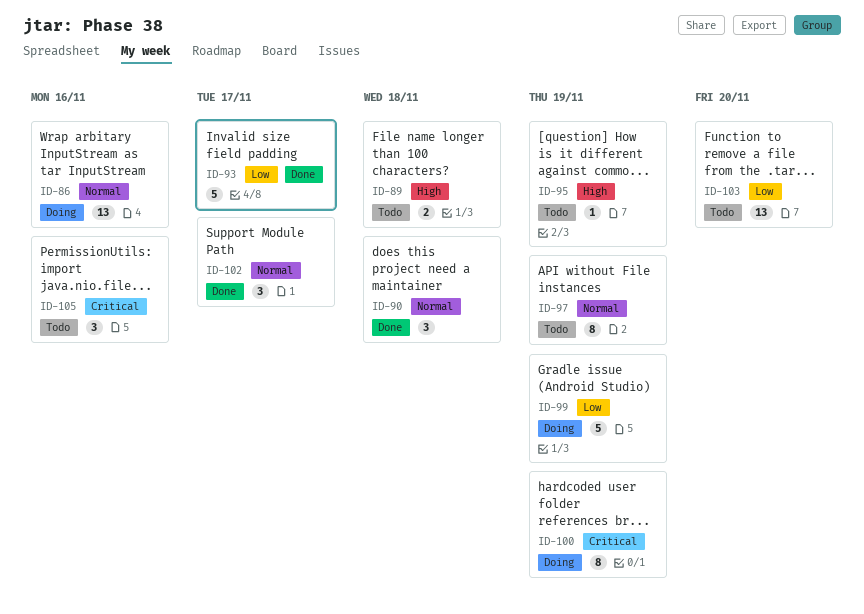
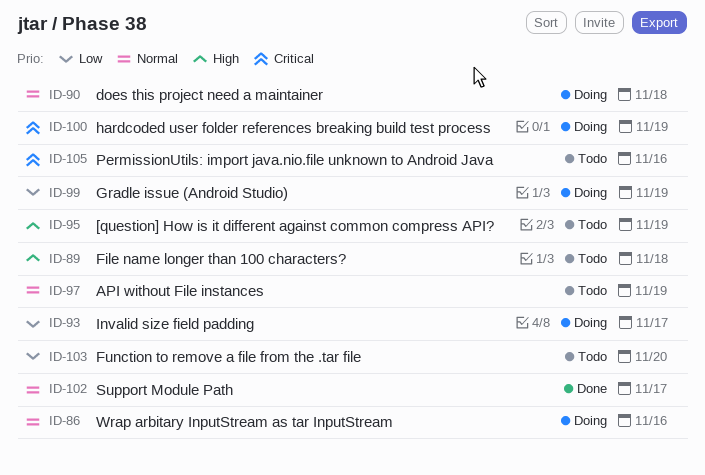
ID-90, status: Done -> Doing
ID-93, status: Done -> Doing

